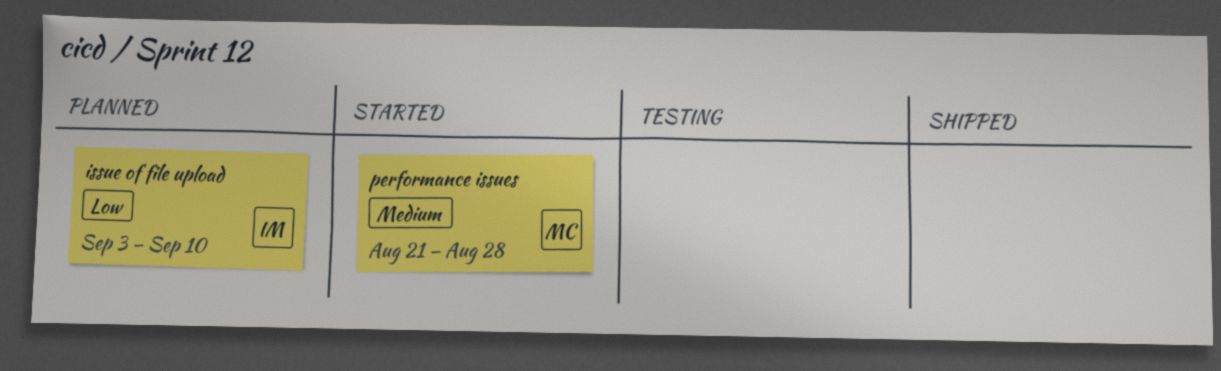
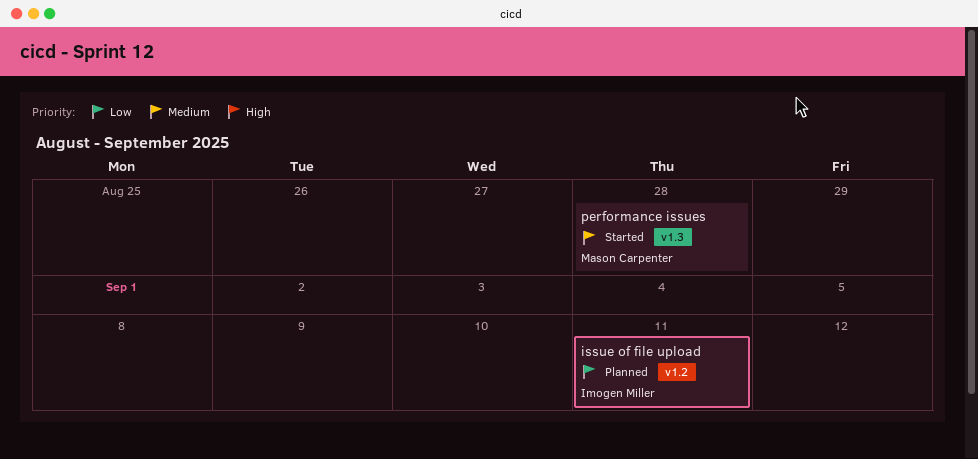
issue of file upload, due: Sep 10 -> Sep 11

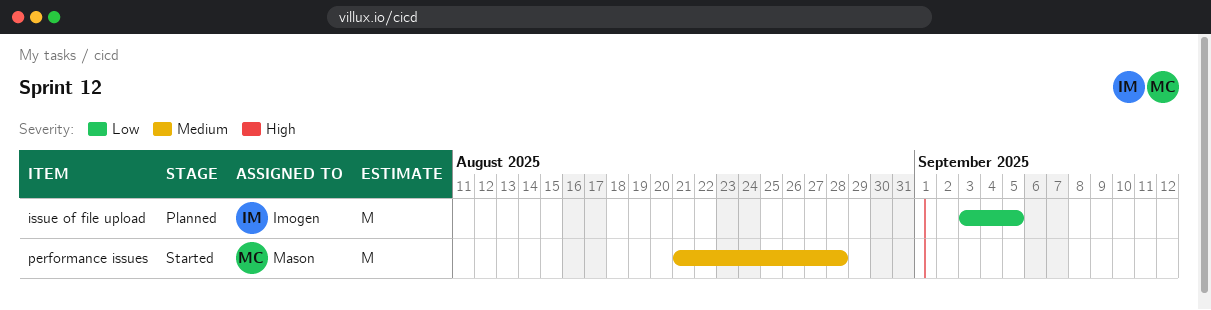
issue of file upload, due: Sep 11 -> Sep 5

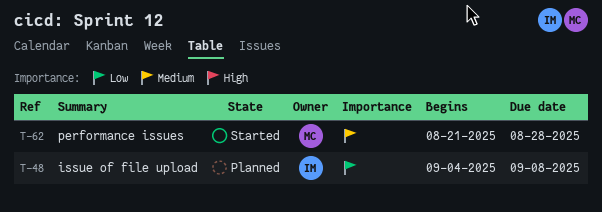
issue of file upload, start: Sep 3 -> Sep 4
issue of file upload, due: Sep 5 -> Sep 8

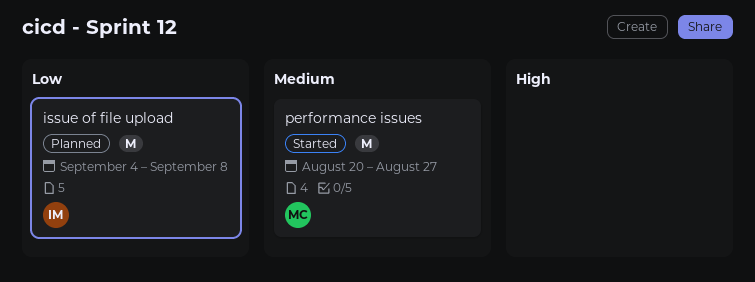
performance issues, start: Aug 21 -> Aug 20
performance issues, due: Aug 28 -> Aug 27

